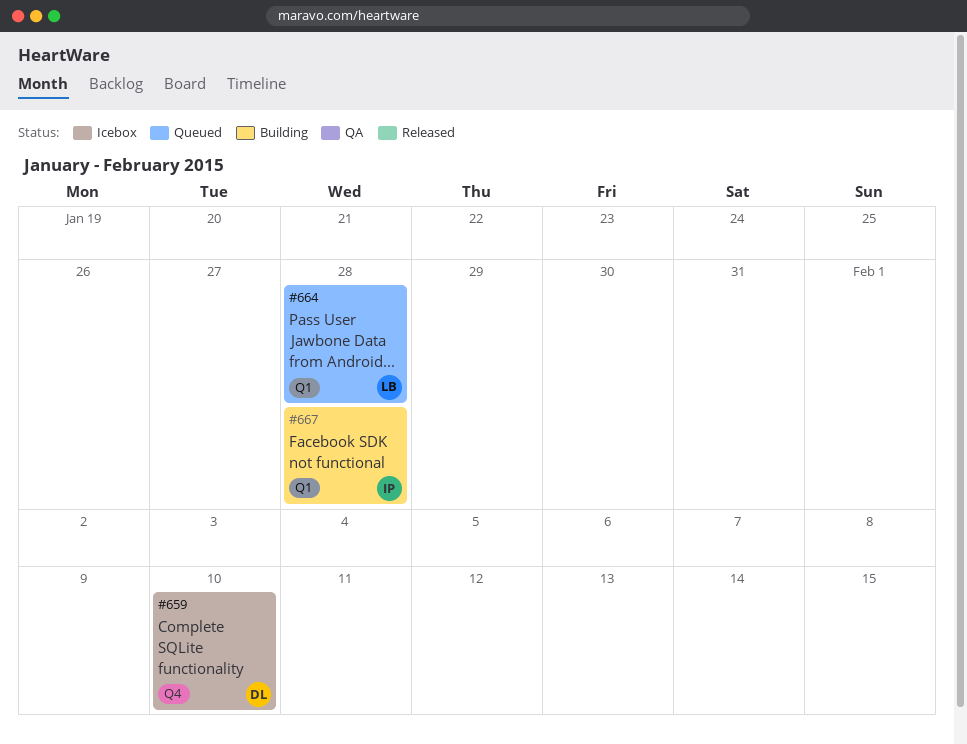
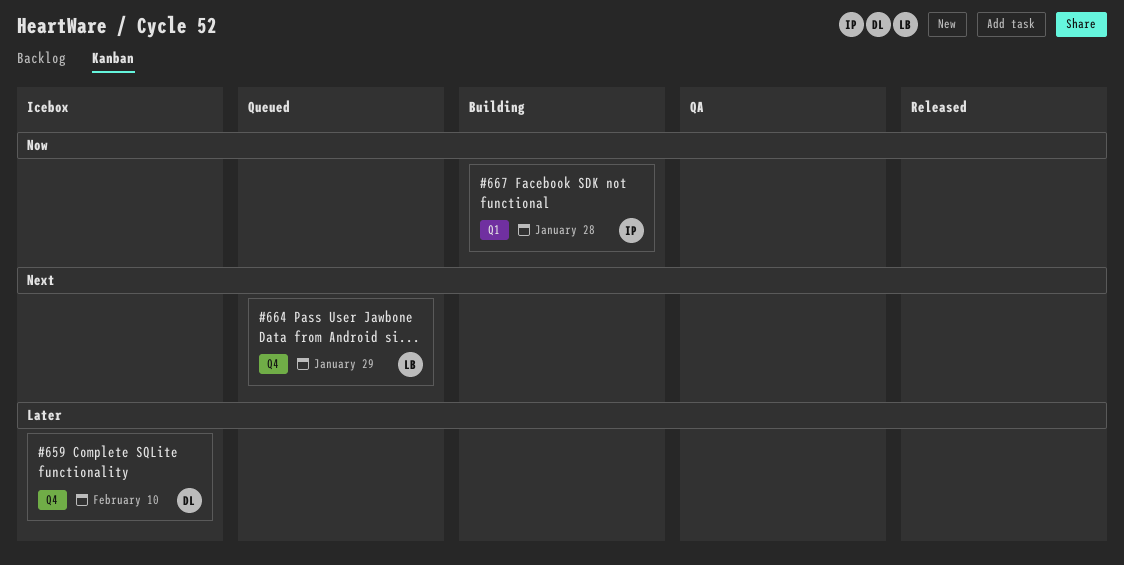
#664, label: Q1 -> Q4
#664, due: Jan 28 -> Jan 29

